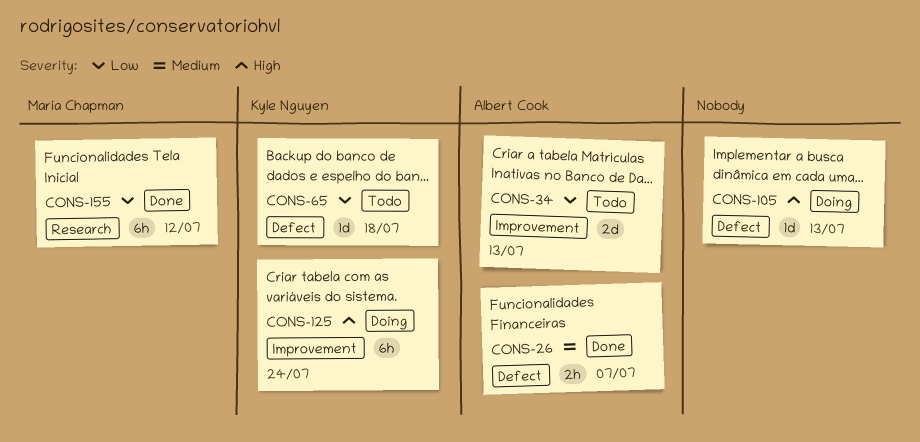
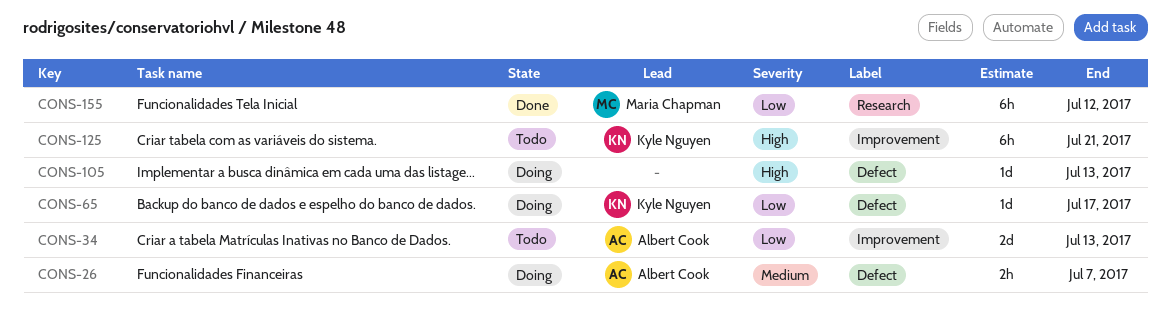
CONS-26, status: Done -> Doing
CONS-65, status: Todo -> Doing
CONS-65, due: Jul 18 -> Jul 17
CONS-125, status: Doing -> Todo
CONS-125, due: Jul 24 -> Jul 21

